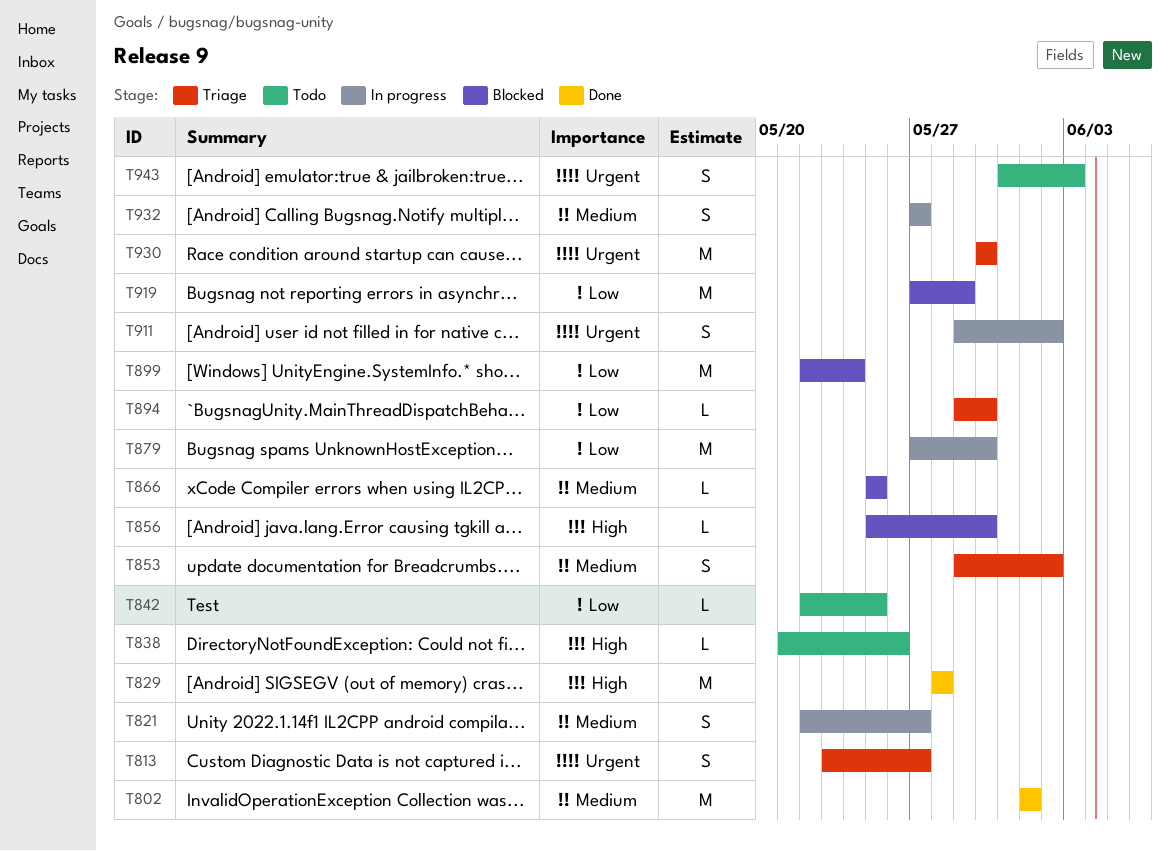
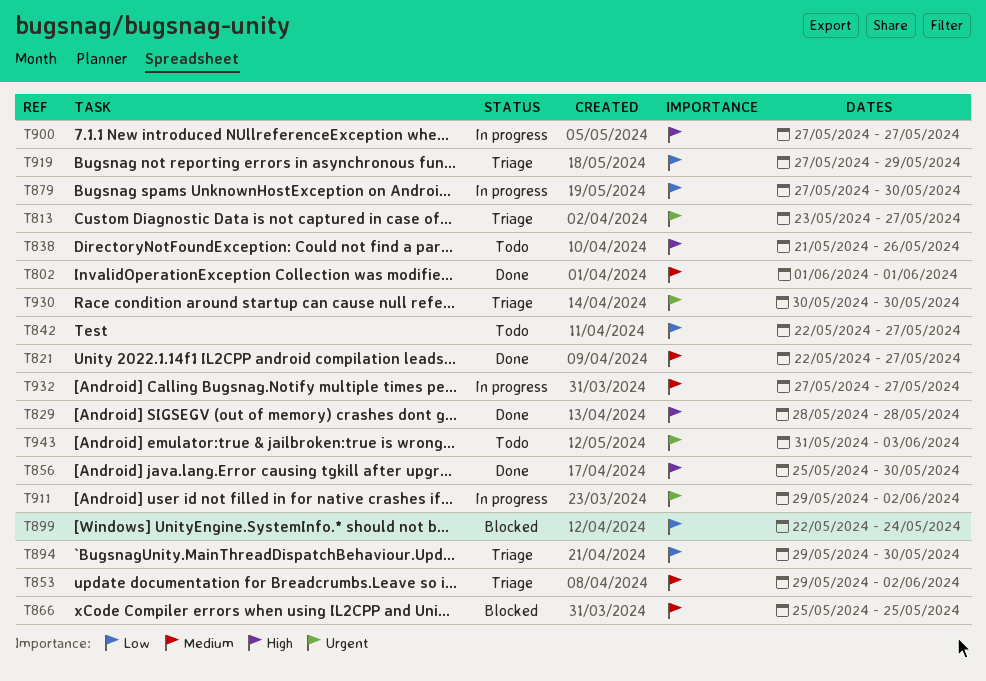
T821, status: In progress -> Done
T842, due: May 25 -> May 27
T856, status: Blocked -> Done
T900: none -> present
T919, status: Blocked -> Triage

